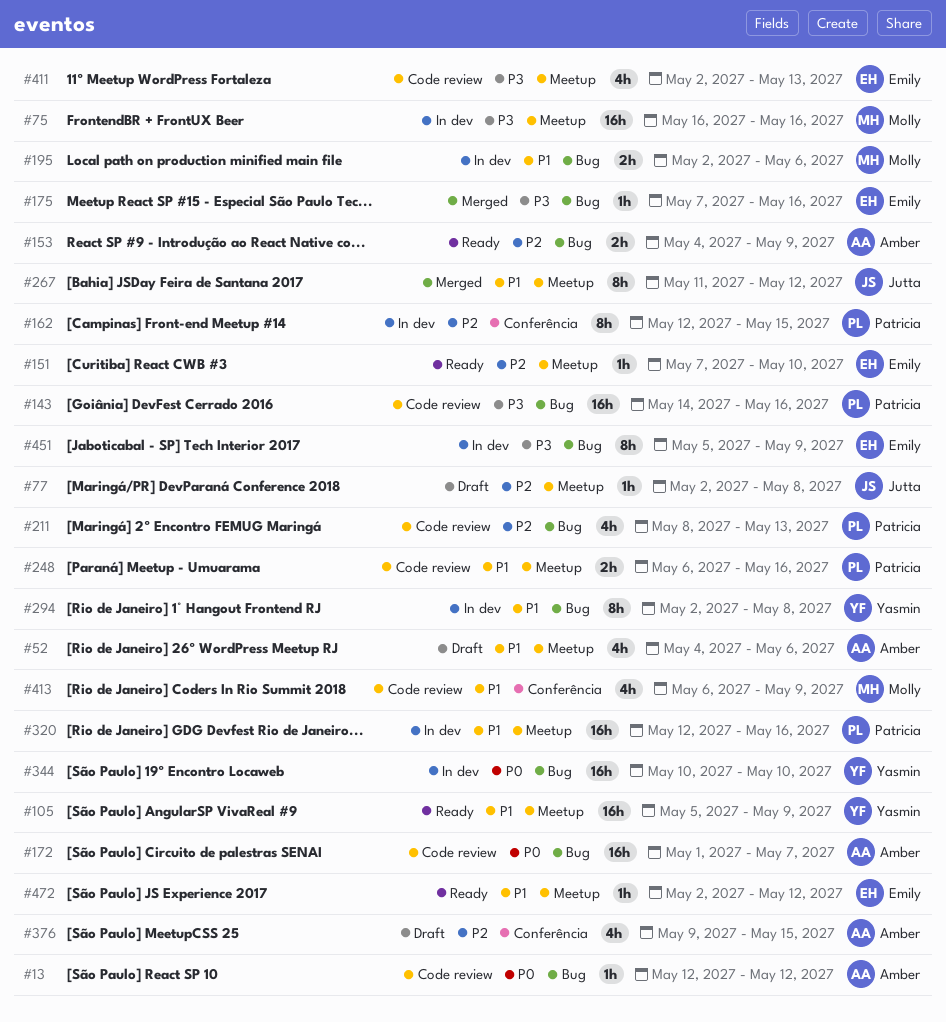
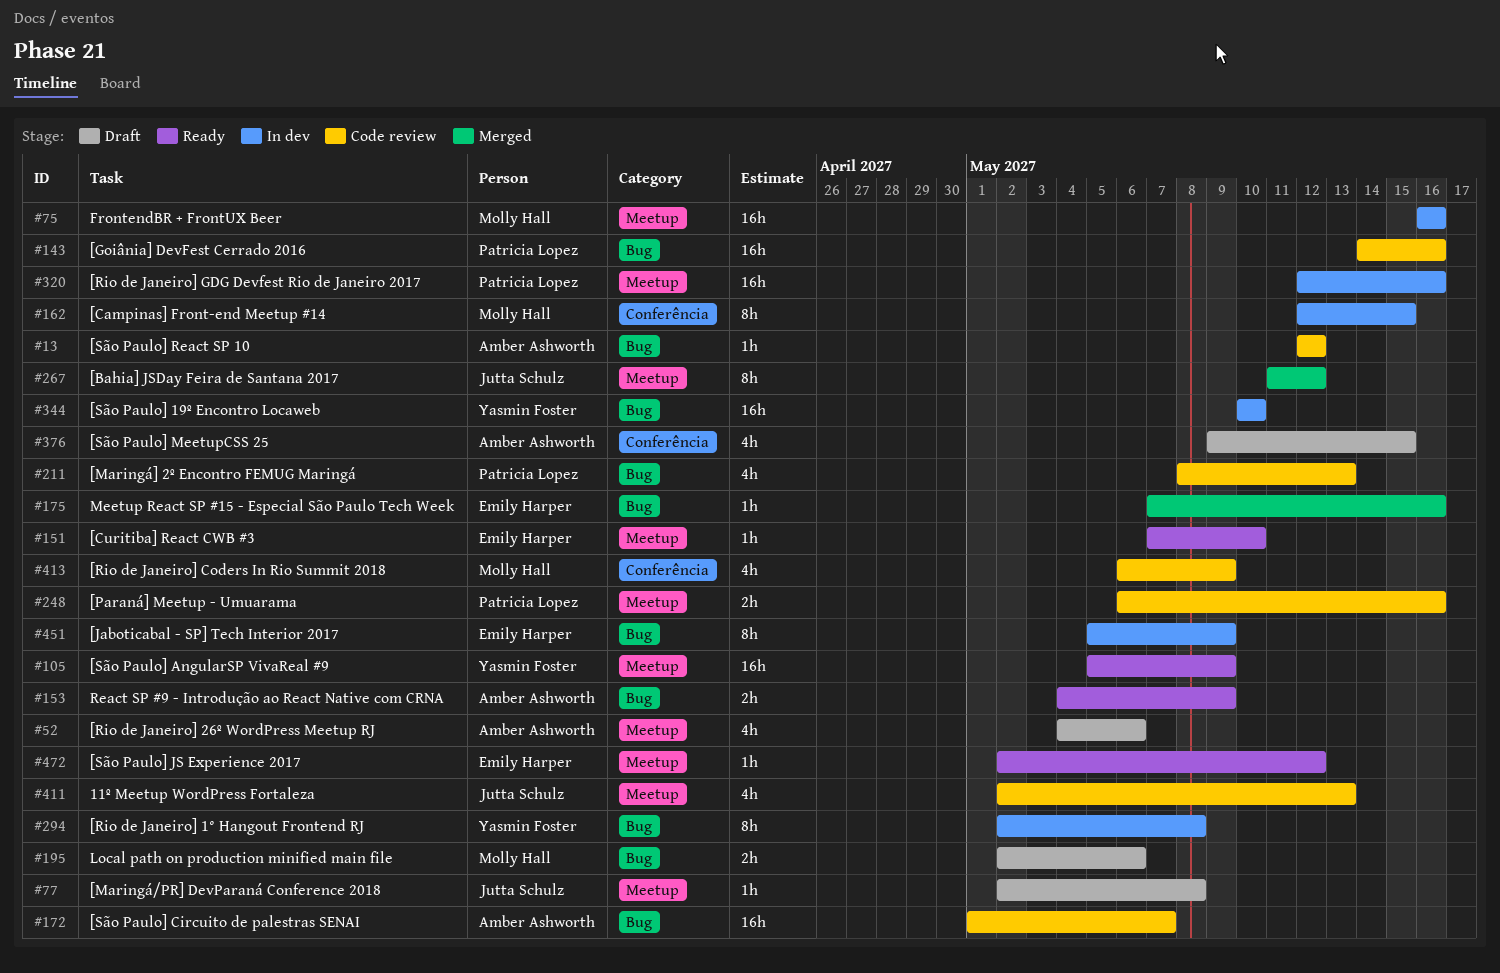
#162, owner: Patricia Lopez -> Molly Hall
#195, status: In dev -> Draft
#411, owner: Emily Harper -> Jutta Schulz

